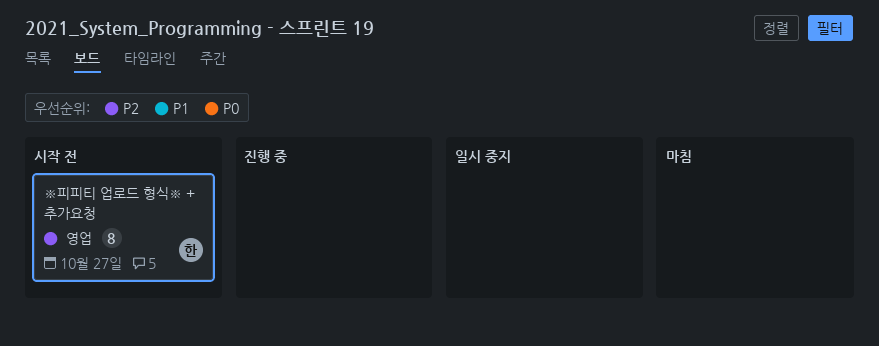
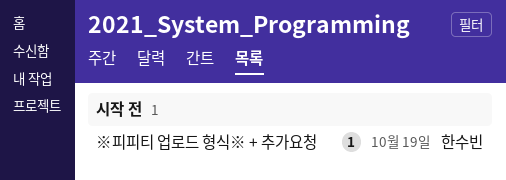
※피피티 업로드 형식※ + 추가요청, estimate: 8 -> 1
※피피티 업로드 형식※ + 추가요청, due: Oct 27 -> Oct 19

